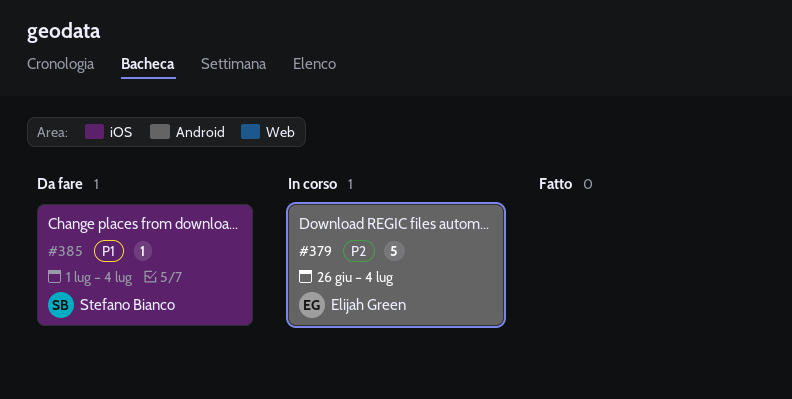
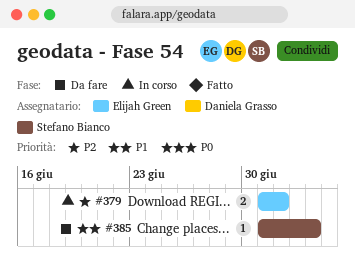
#379, estimate: 5 -> 2
#379, start: Jun 26 -> Jul 1
#379, due: Jul 4 -> Jul 2

